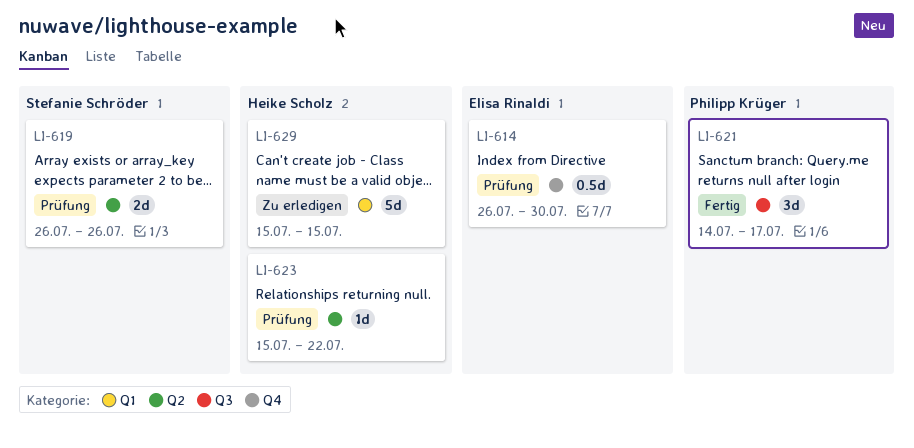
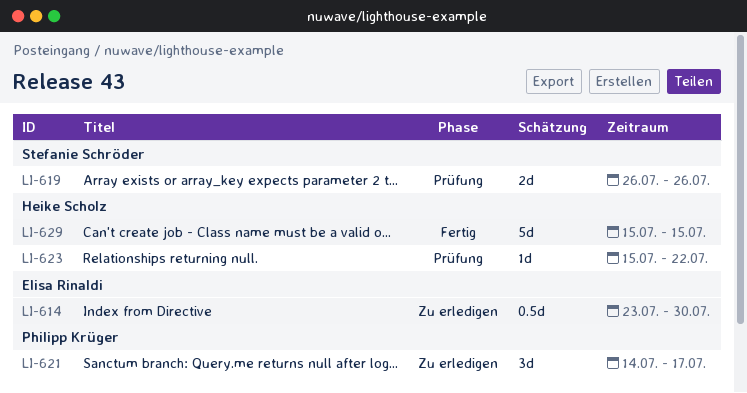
LI-614, status: Prüfung -> Zu erledigen
LI-614, start: Jul 26 -> Jul 23
LI-621, status: Fertig -> Zu erledigen
LI-629, status: Zu erledigen -> Fertig

